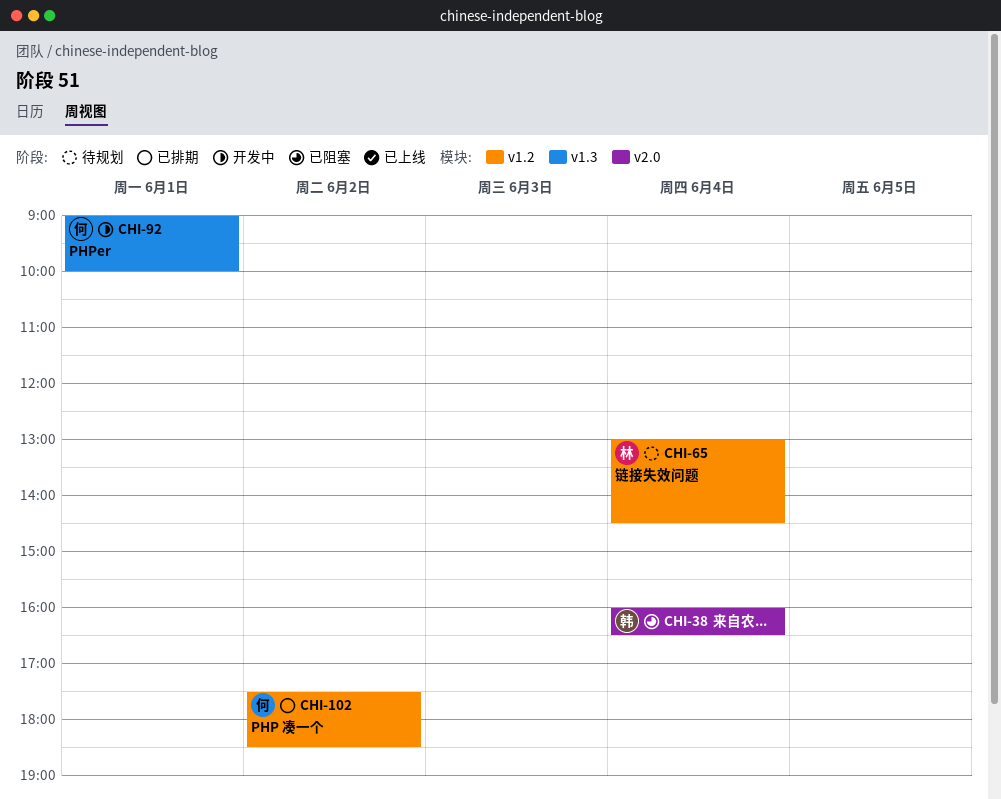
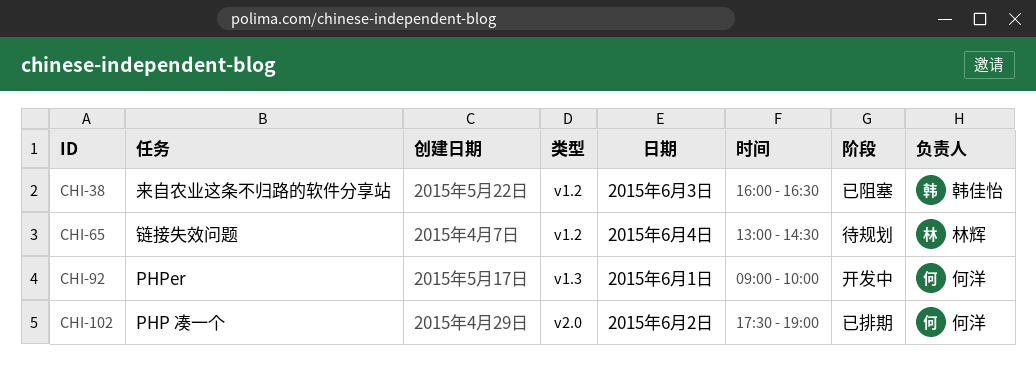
CHI-38, label: v2.0 -> v1.2
CHI-38, day: Jun 4 -> Jun 3
CHI-102, label: v1.2 -> v2.0
CHI-102, ends: 18:30 -> 19:00

